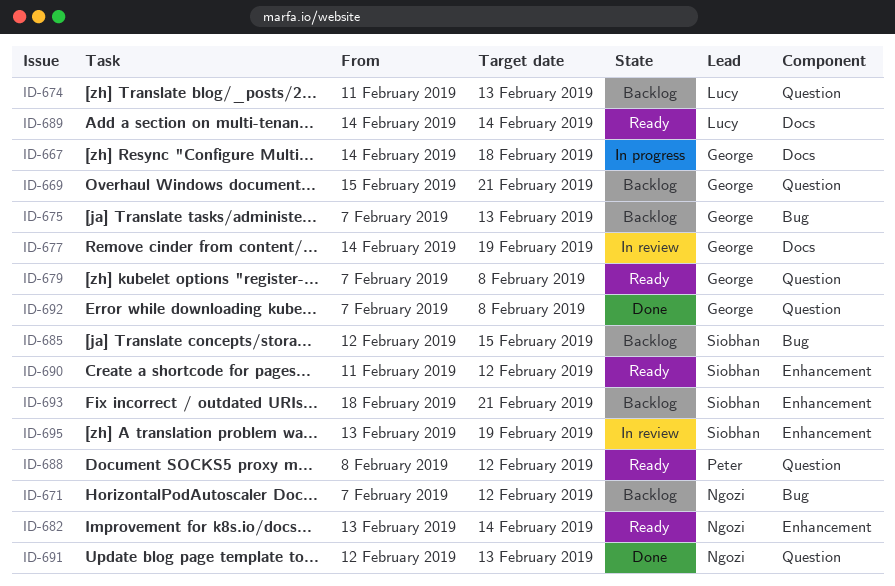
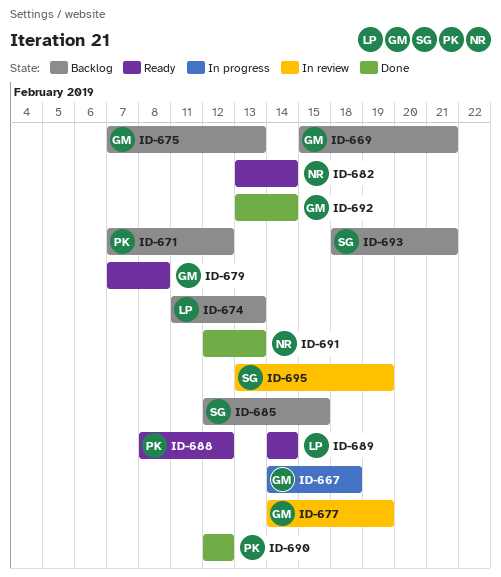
ID-671, owner: Ngozi -> Peter
ID-690, status: Ready -> Done
ID-690, owner: Siobhan -> Peter
ID-690, start: Feb 11 -> Feb 12
ID-692, start: Feb 7 -> Feb 13
ID-692, due: Feb 8 -> Feb 14

